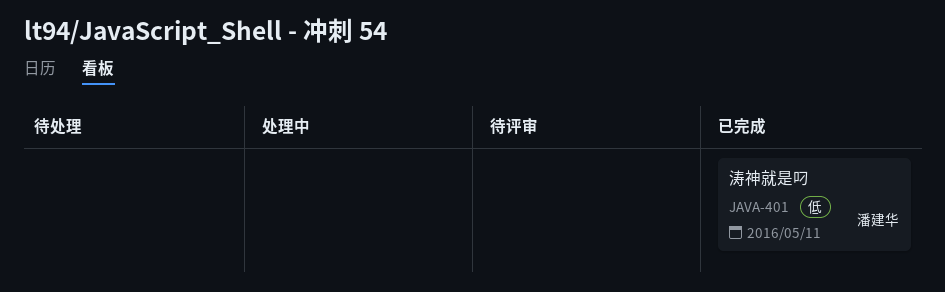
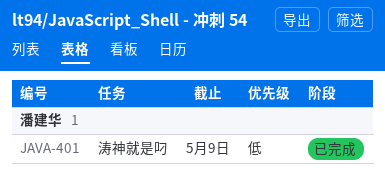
JAVA-401, due: May 11 -> May 9

